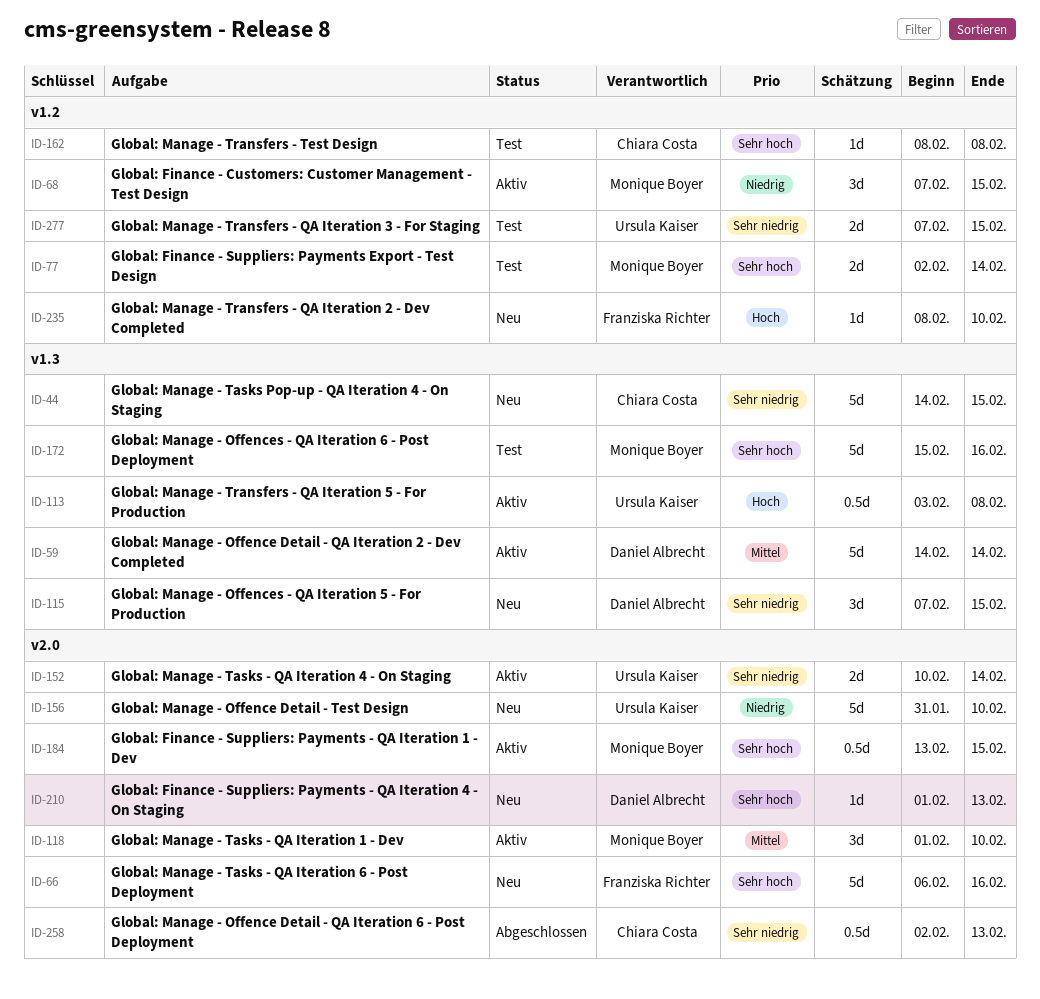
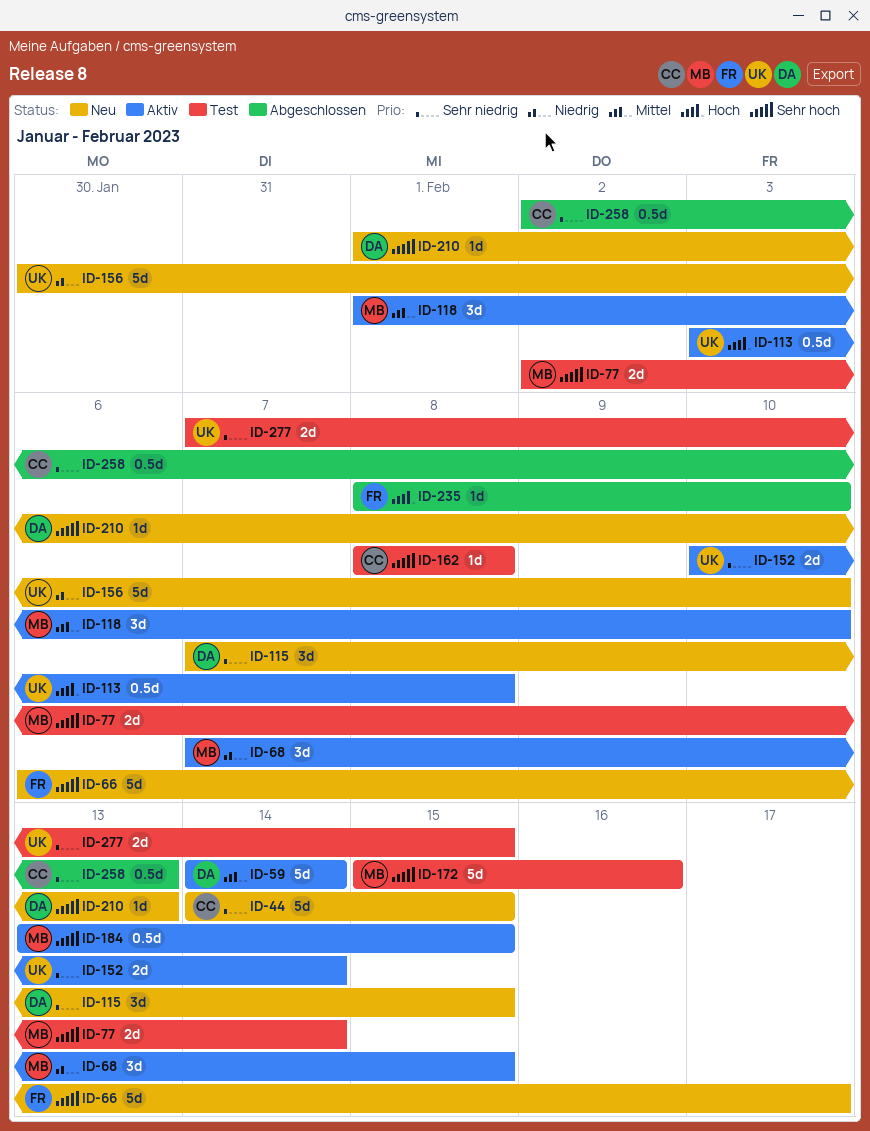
ID-66, due: Feb 16 -> Feb 17
ID-156, start: Jan 31 -> Jan 30
ID-235, status: Neu -> Abgeschlossen

